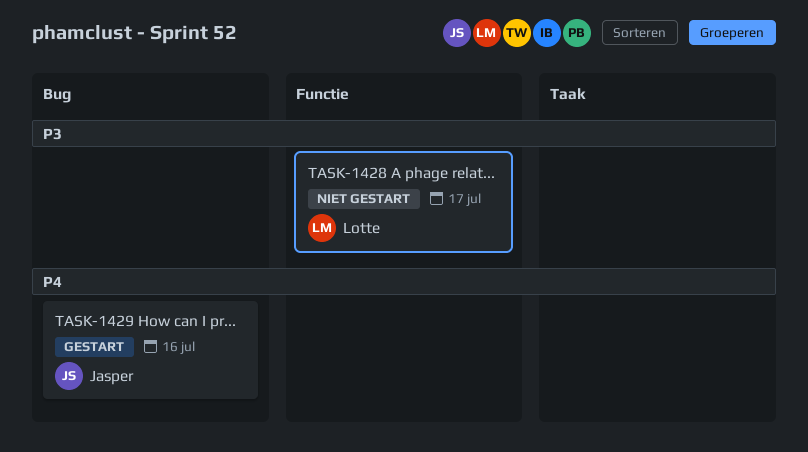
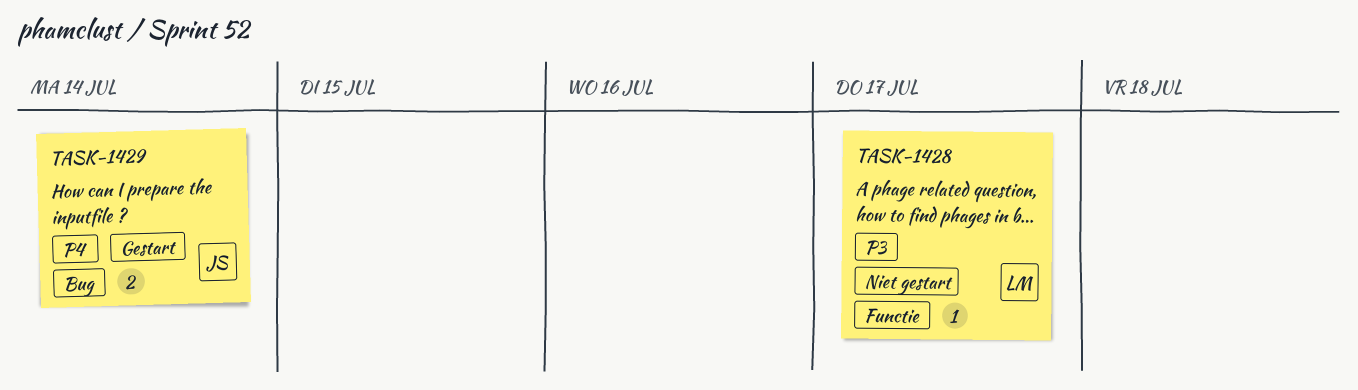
TASK-1429, due: Jul 16 -> Jul 14

